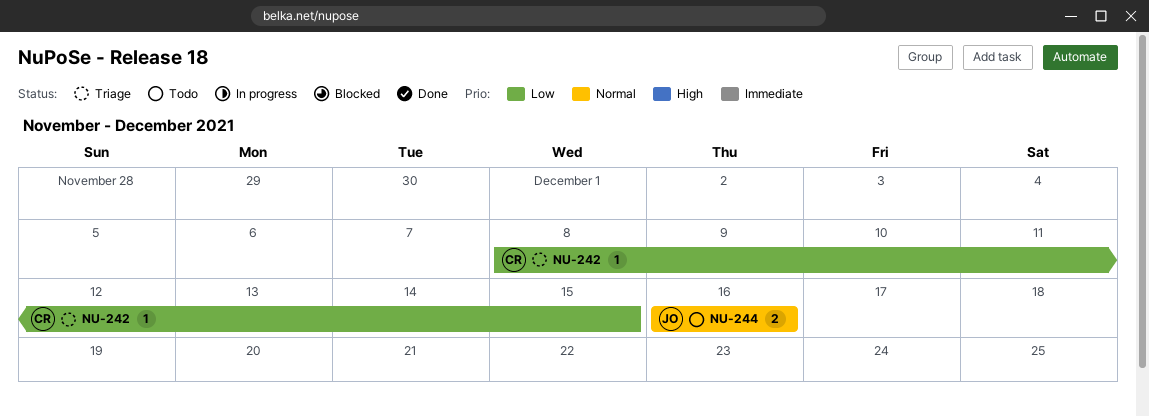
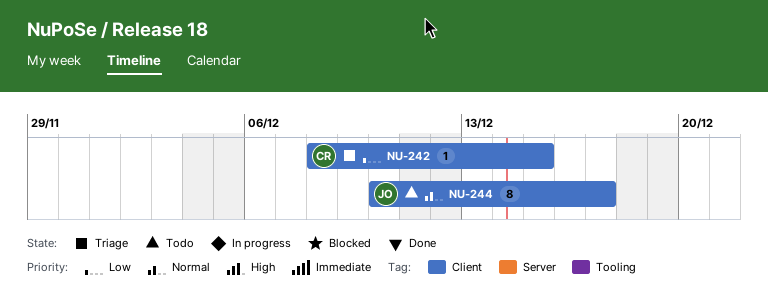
NU-244, estimate: 2 -> 8
NU-244, start: Dec 16 -> Dec 10
NU-244, due: Dec 16 -> Dec 17

